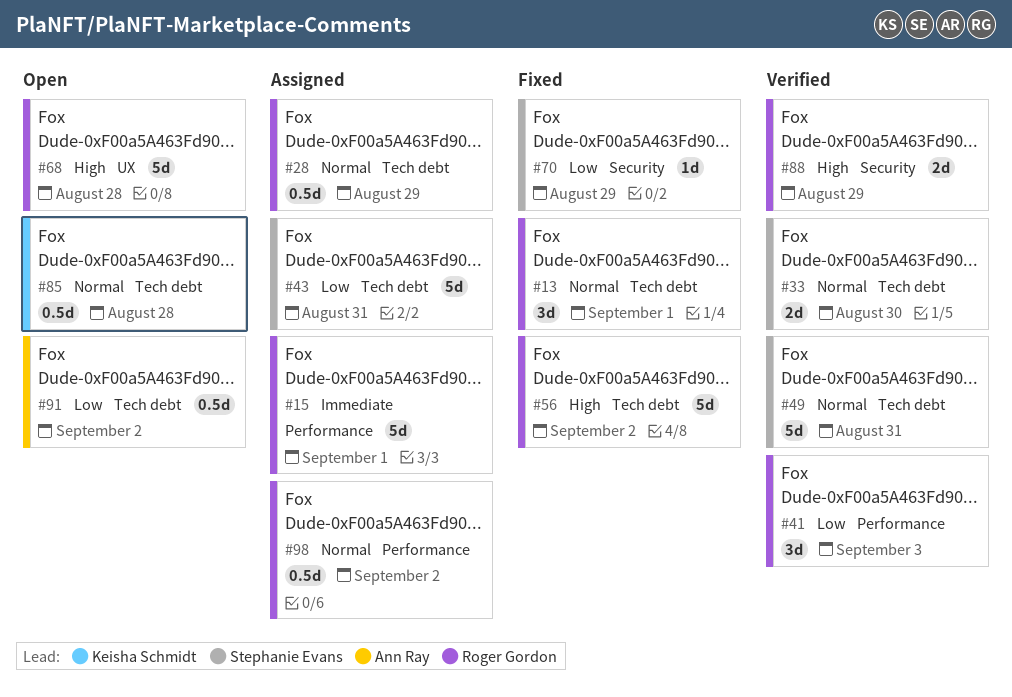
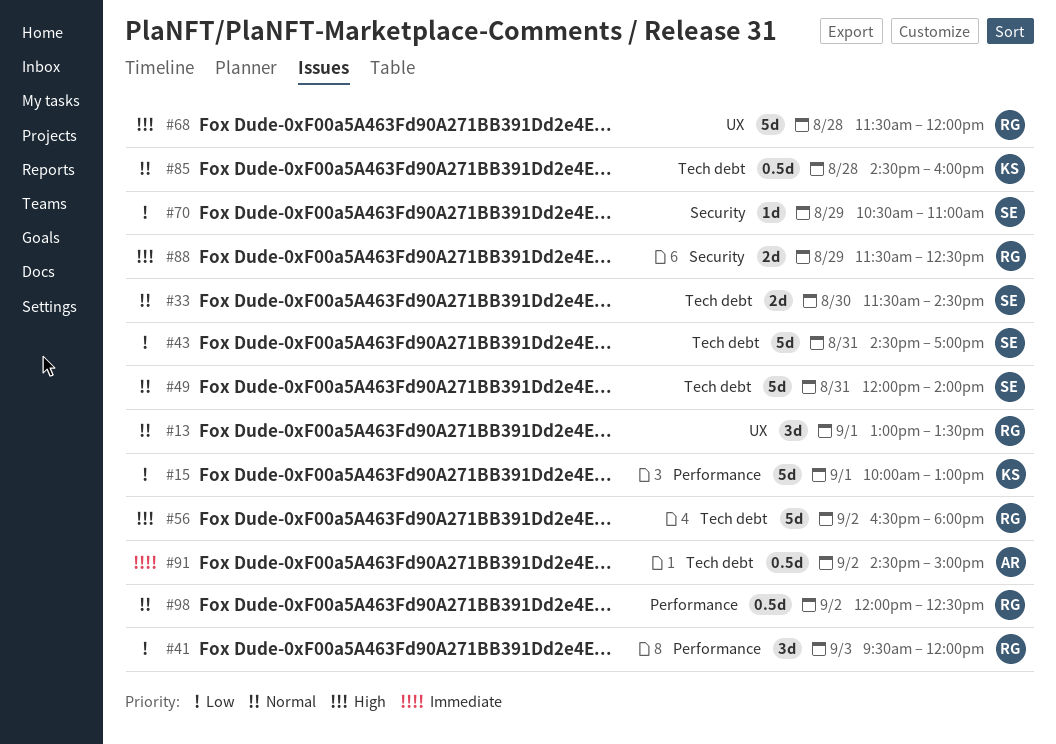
#13, label: Tech debt -> UX
#15, owner: Roger Gordon -> Keisha Schmidt
#15, priority: Immediate -> Low
#28: present -> none
#91, priority: Low -> Immediate

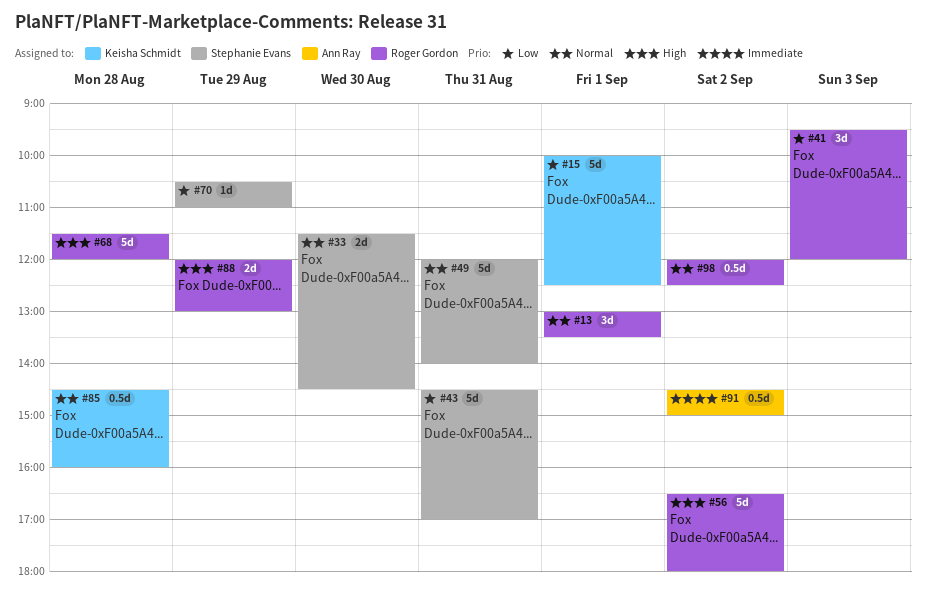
#15, ends: 13:00 -> 12:30
#88, begins: 11:30 -> 12:00
#88, ends: 12:30 -> 13:00

